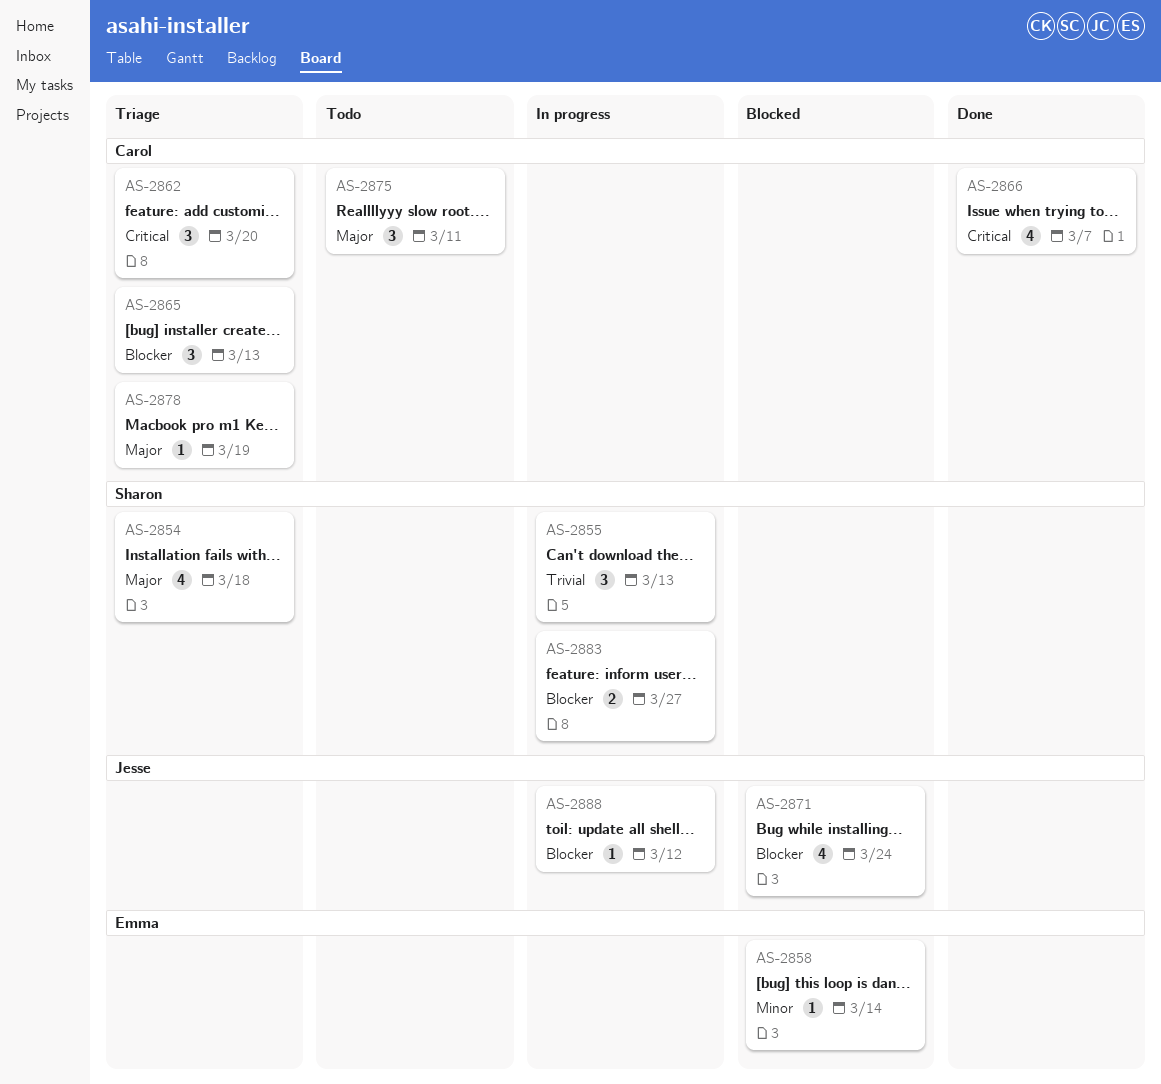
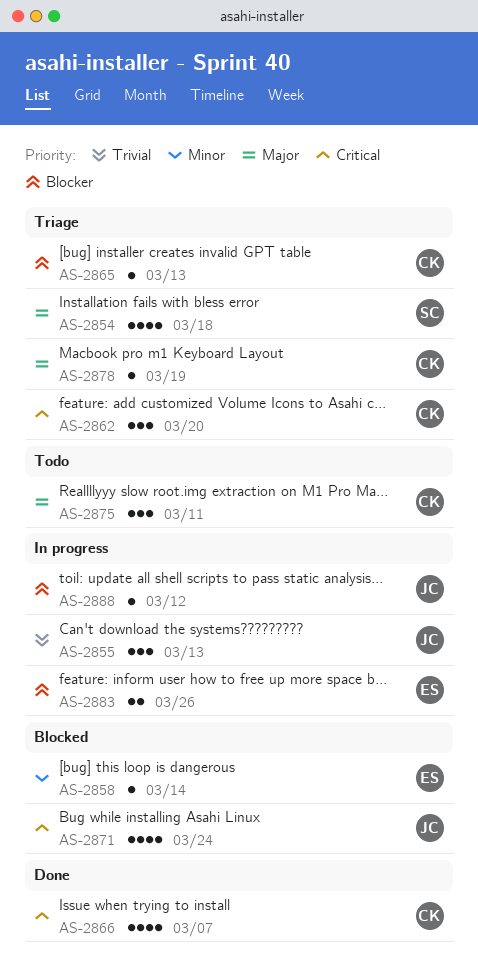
AS-2855, owner: Sharon -> Jesse
AS-2865, estimate: 3 -> 1
AS-2871, priority: Blocker -> Critical
AS-2883, owner: Sharon -> Emma
AS-2883, due: Mar 27 -> Mar 26

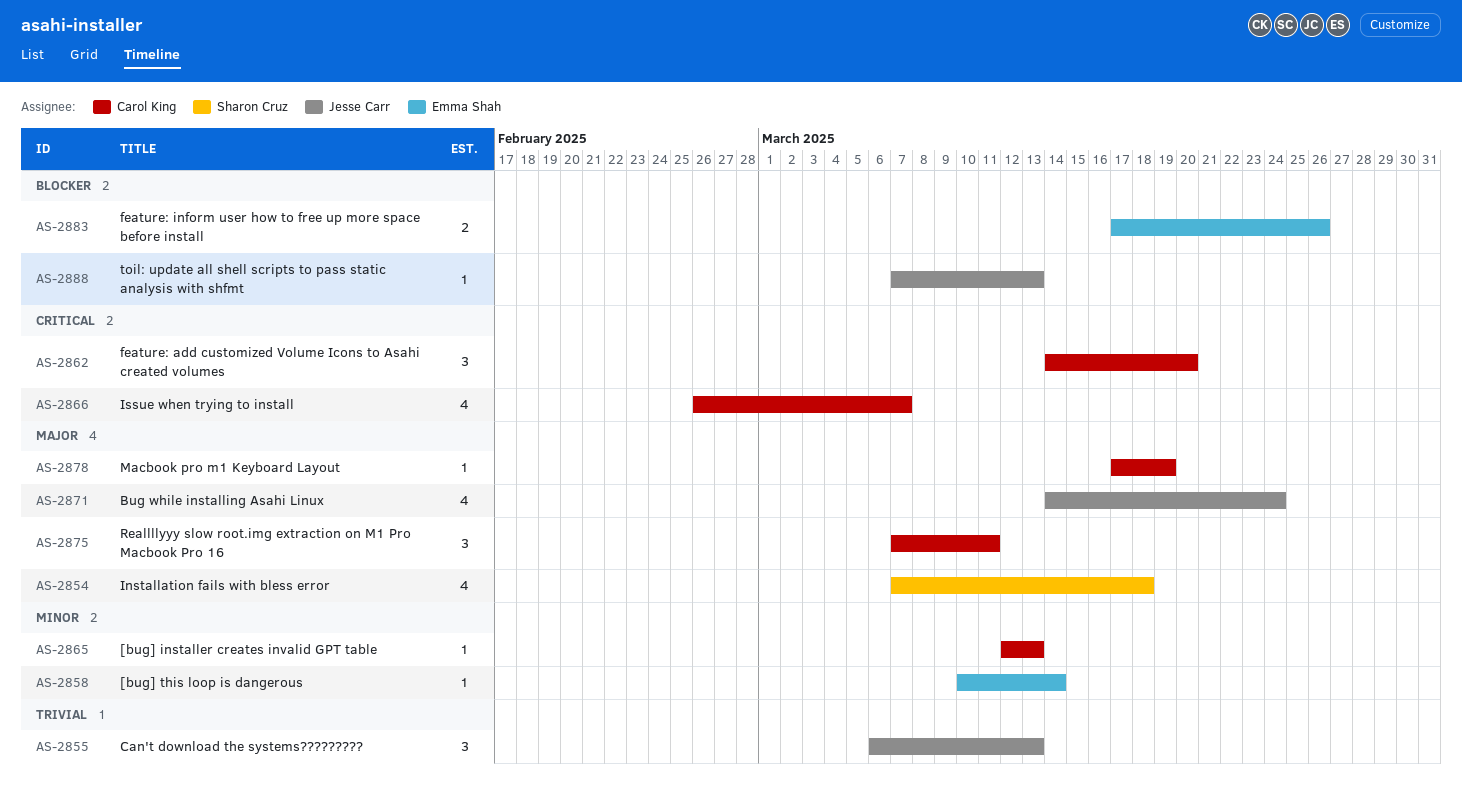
AS-2865, priority: Blocker -> Minor
AS-2871, priority: Critical -> Major
AS-2888, due: Mar 12 -> Mar 13

